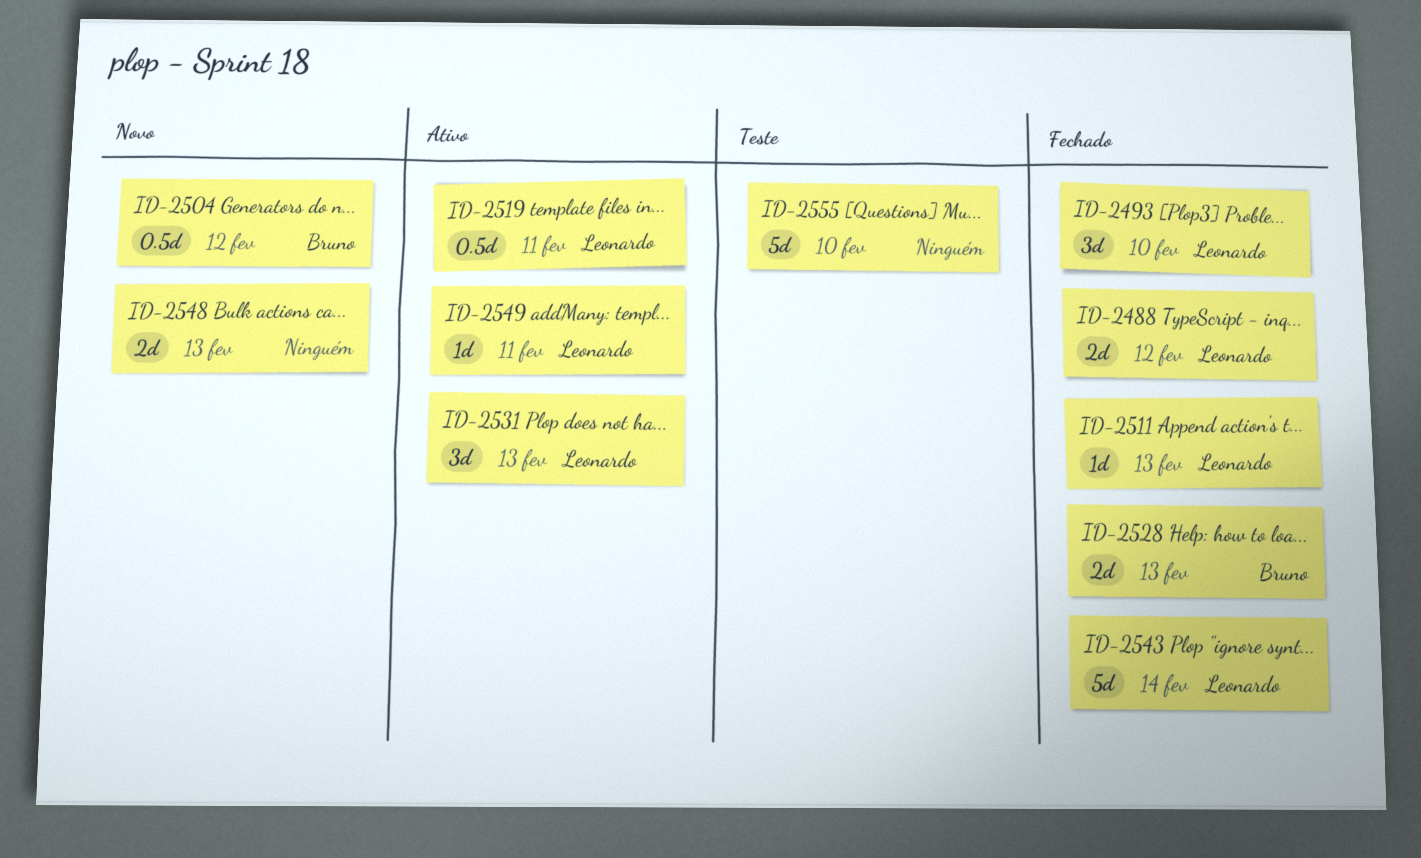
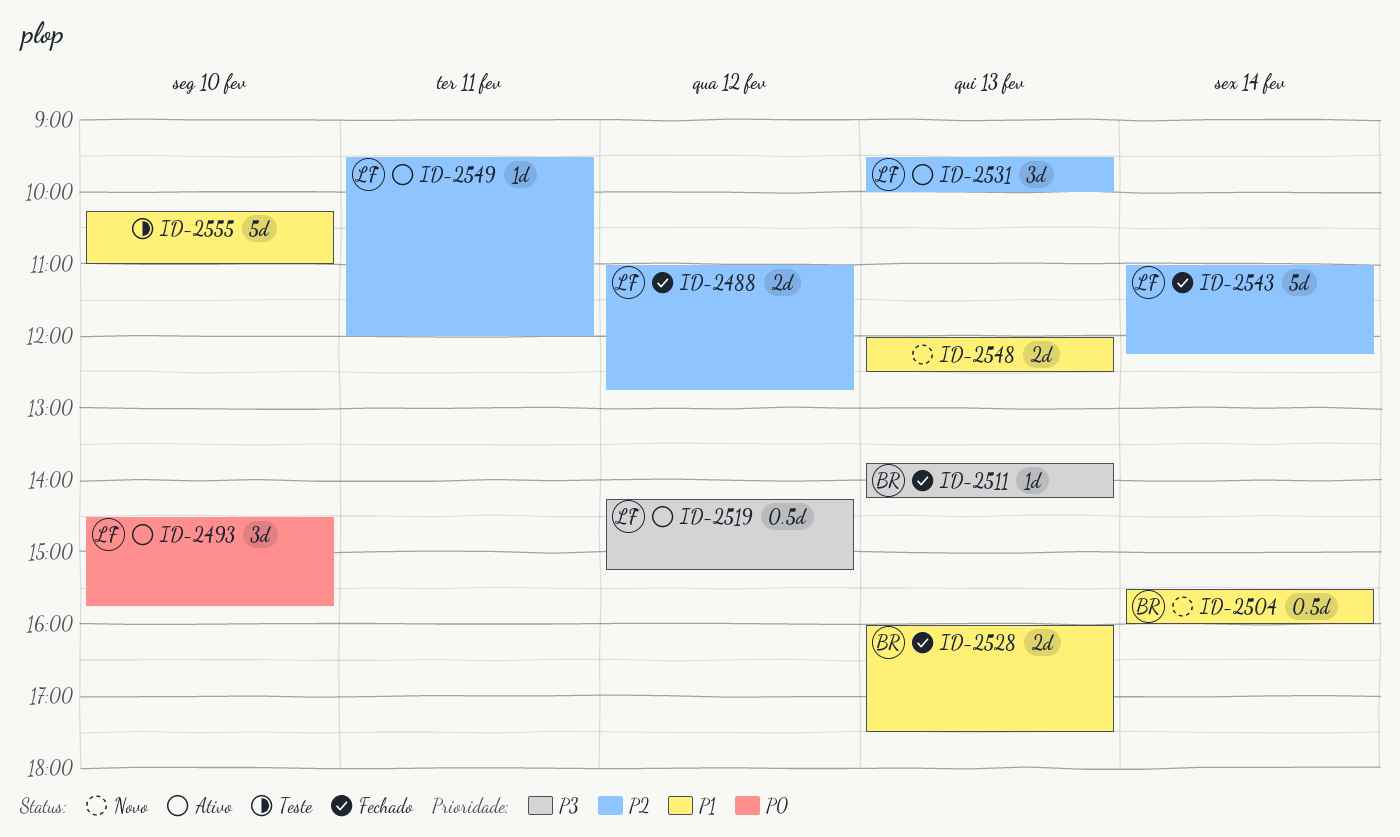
ID-2493, status: Fechado -> Ativo
ID-2504, day: Feb 12 -> Feb 14
ID-2511, owner: Leonardo -> Bruno
ID-2519, day: Feb 11 -> Feb 12

